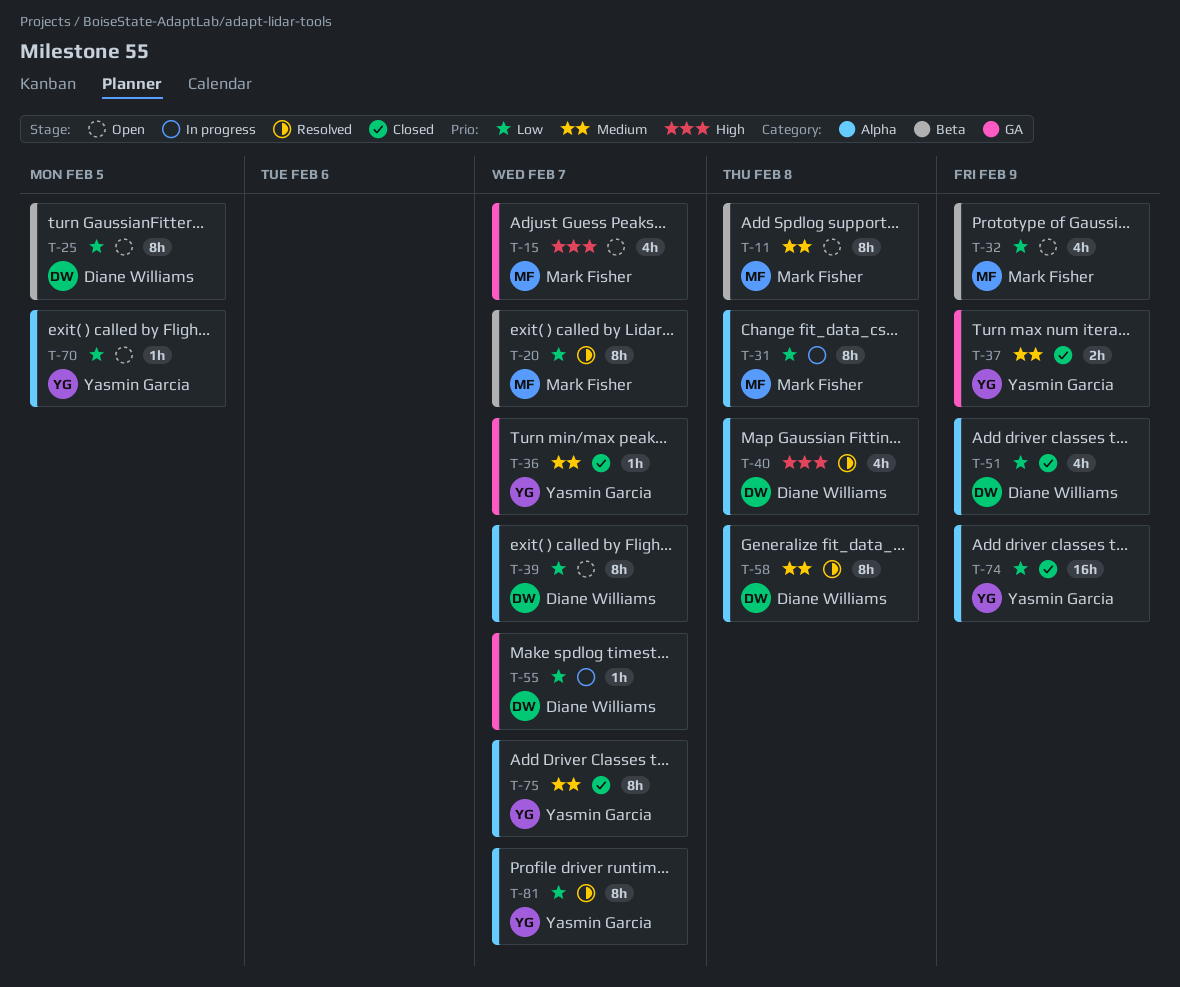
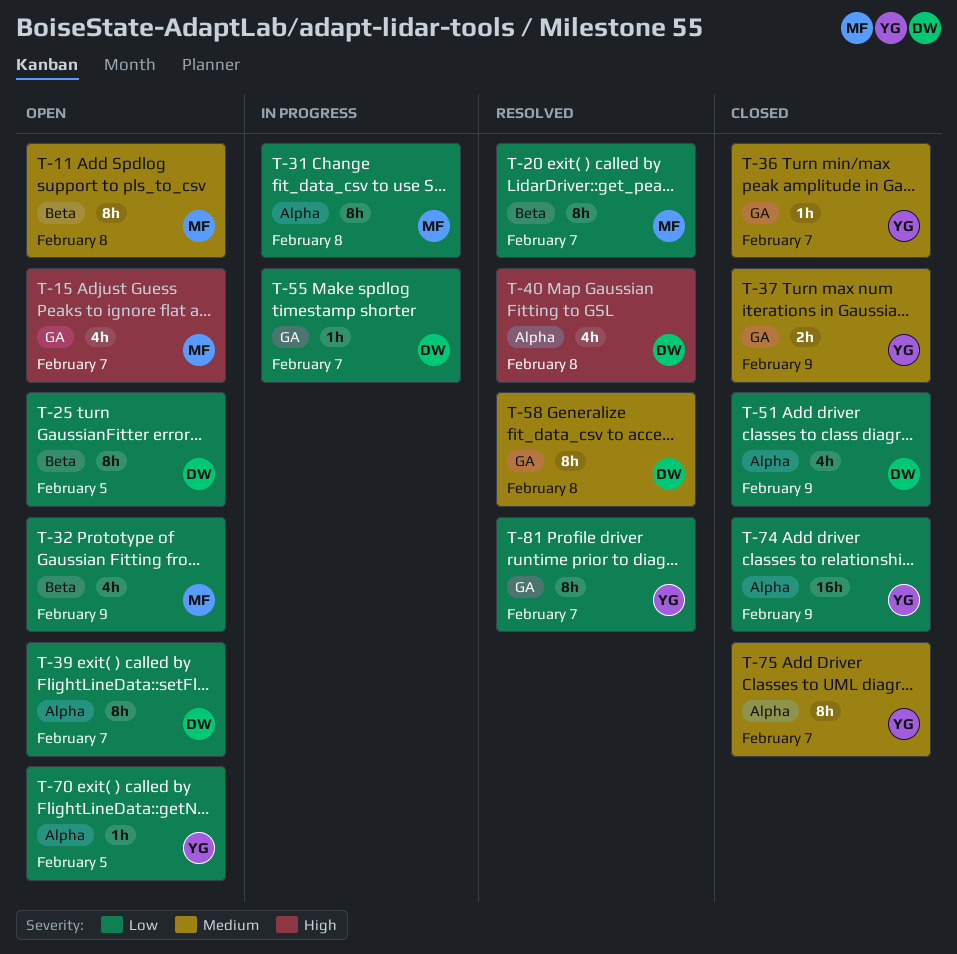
T-58, label: Alpha -> GA
T-81, label: Alpha -> GA

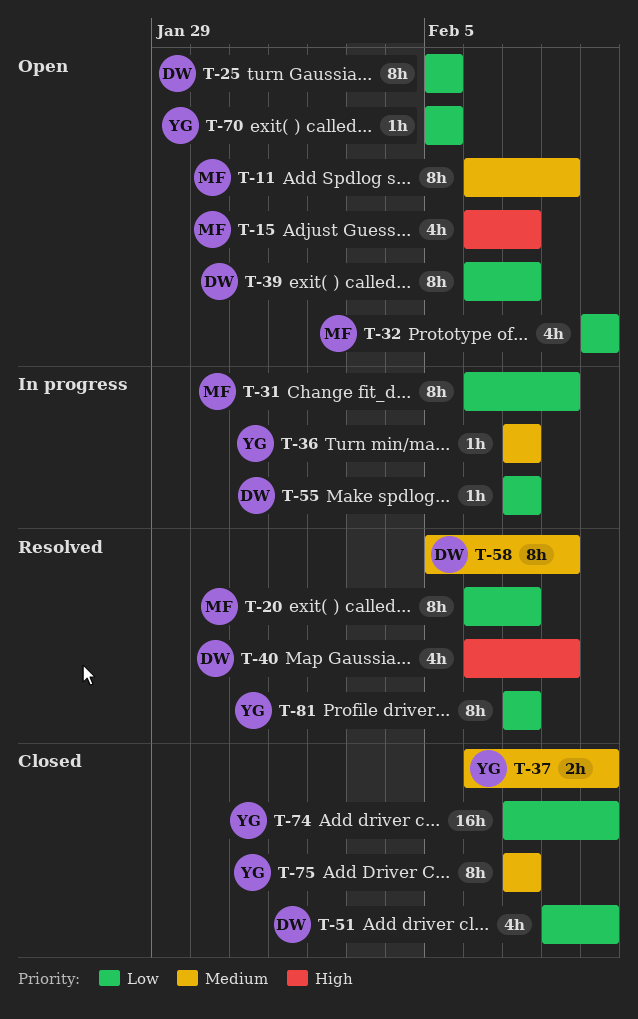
T-36, status: Closed -> In progress

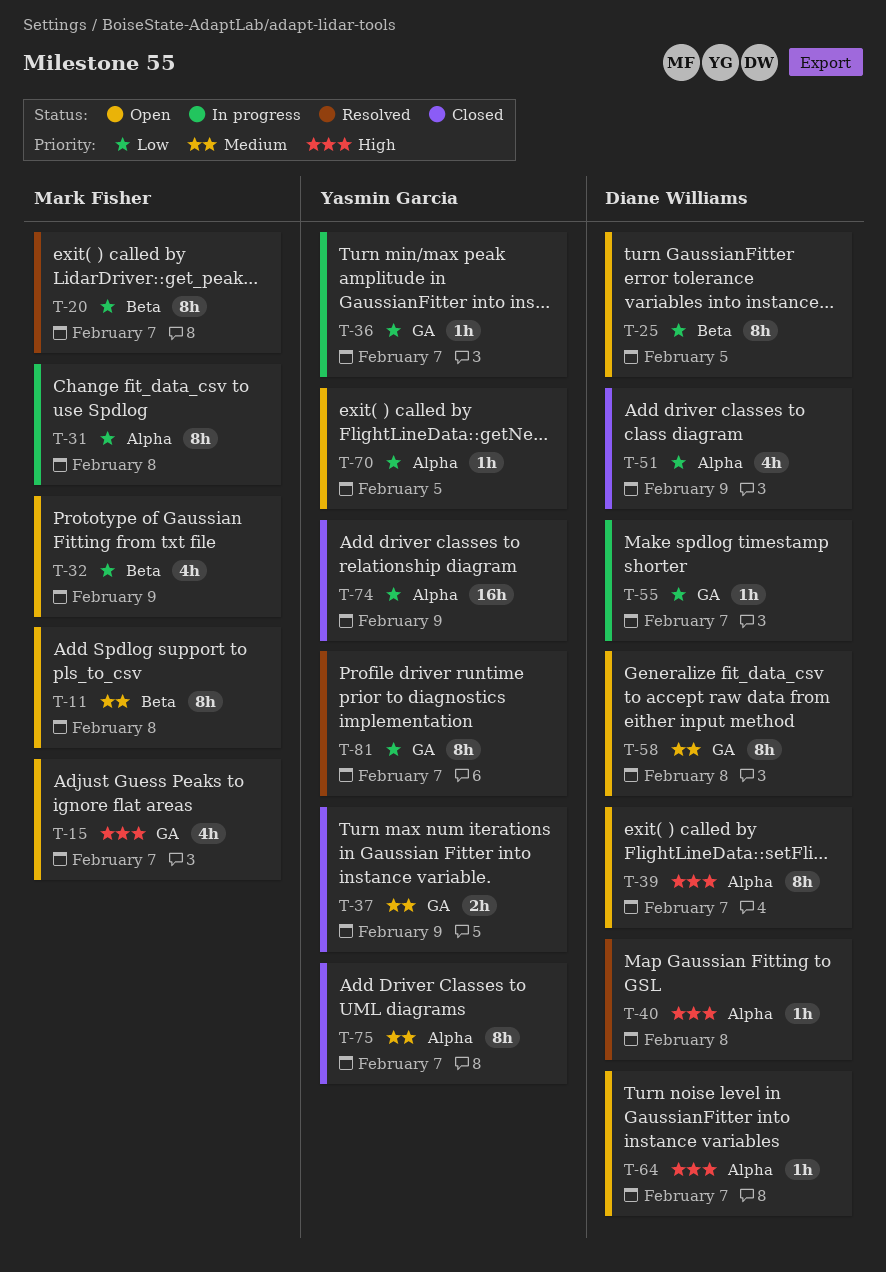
T-36, priority: Medium -> Low
T-39, priority: Low -> High
T-40, estimate: 4h -> 1h
T-58, status: Resolved -> Open
T-64: none -> present

